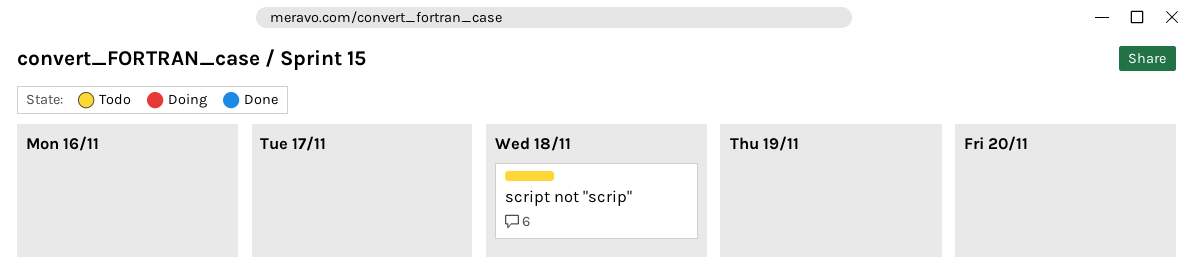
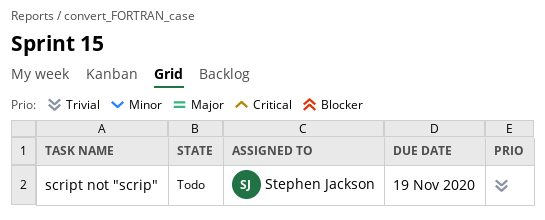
script not "scrip", due: Nov 18 -> Nov 19

